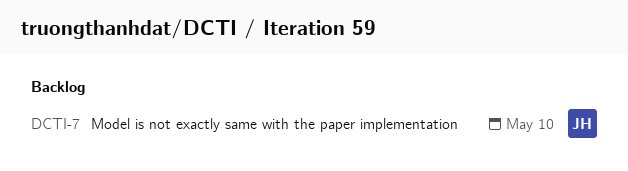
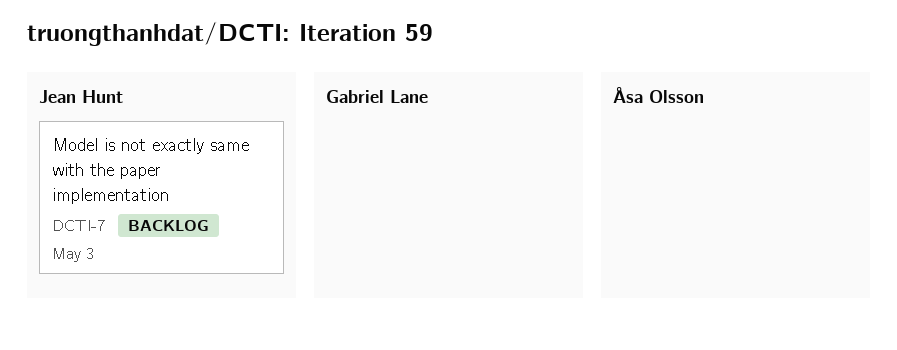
DCTI-7, due: May 10 -> May 3

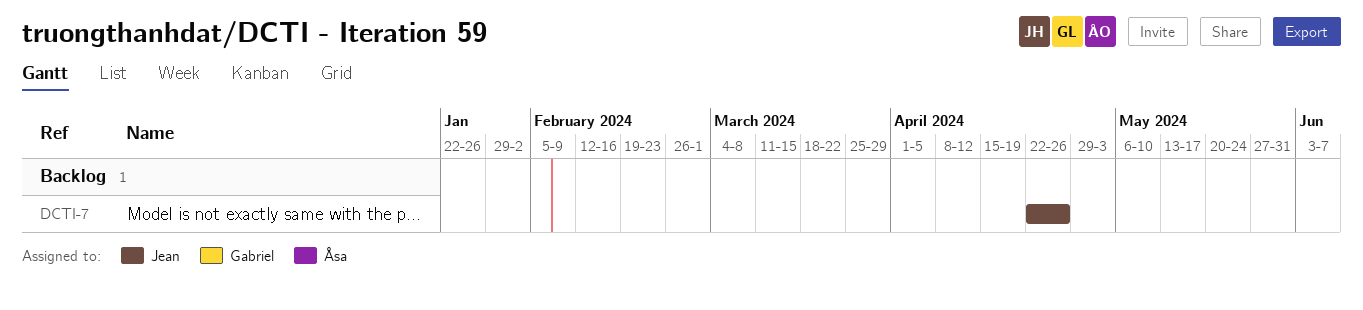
DCTI-7, due: May 3 -> Apr 26

